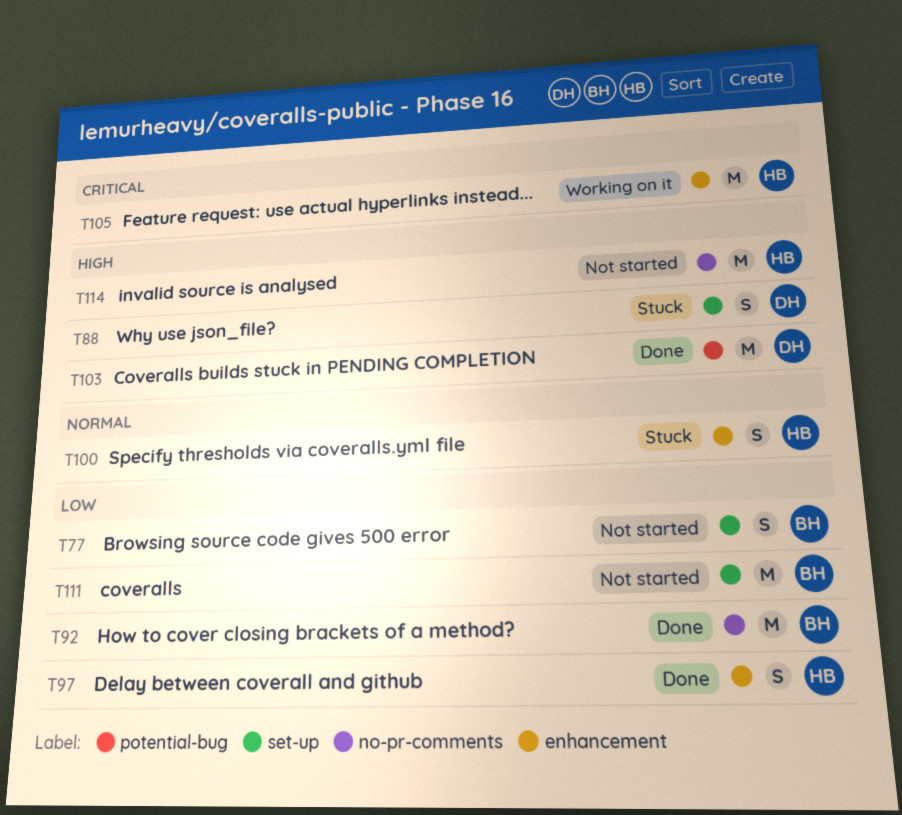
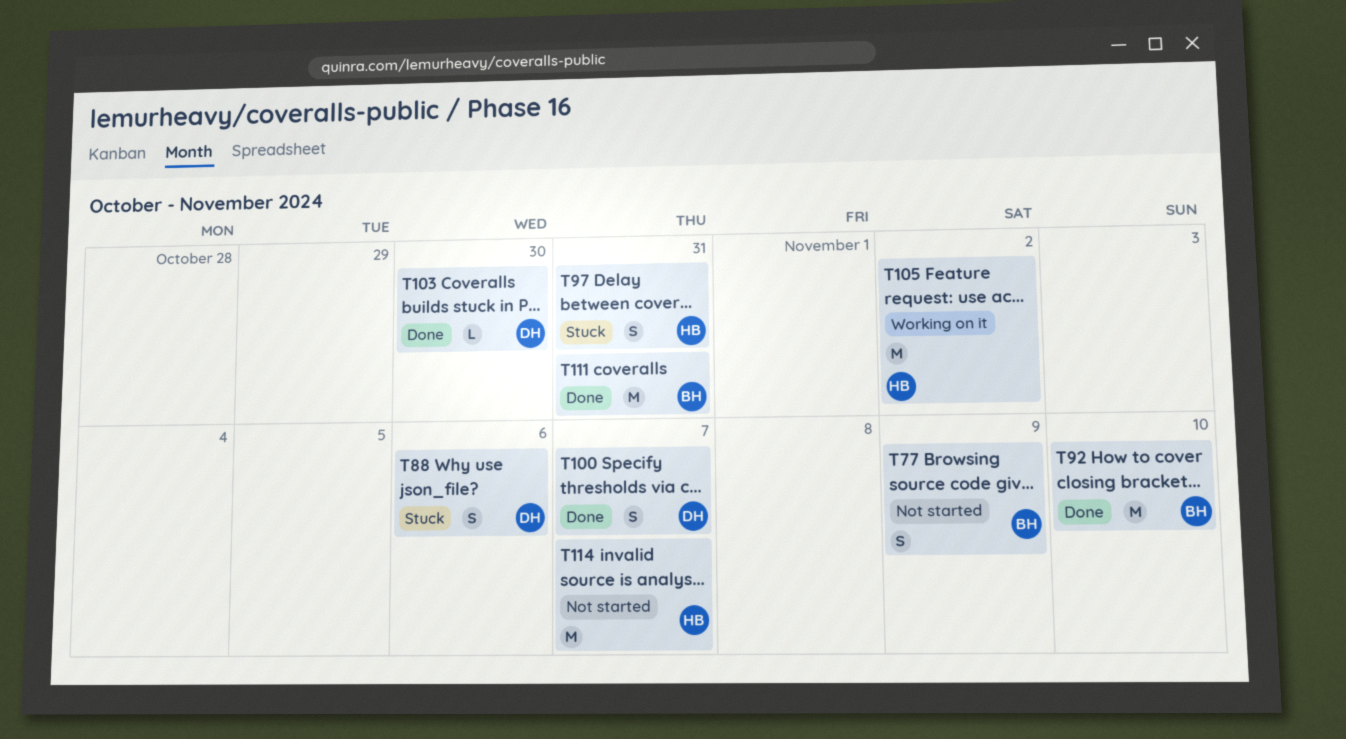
T97, status: Done -> Stuck
T100, status: Stuck -> Done
T100, owner: HB -> DH
T103, estimate: M -> L
T111, status: Not started -> Done

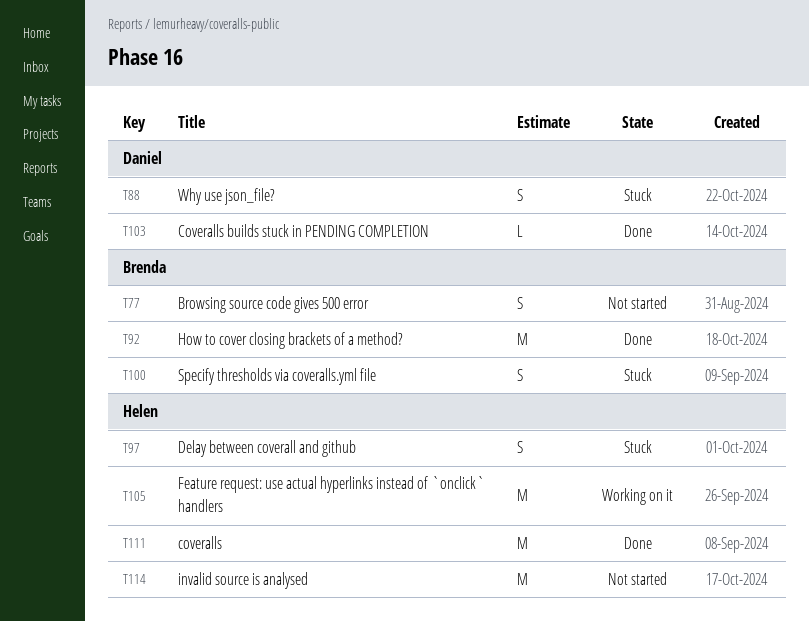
T100, status: Done -> Stuck
T100, owner: Daniel -> Brenda
T111, owner: Brenda -> Helen

